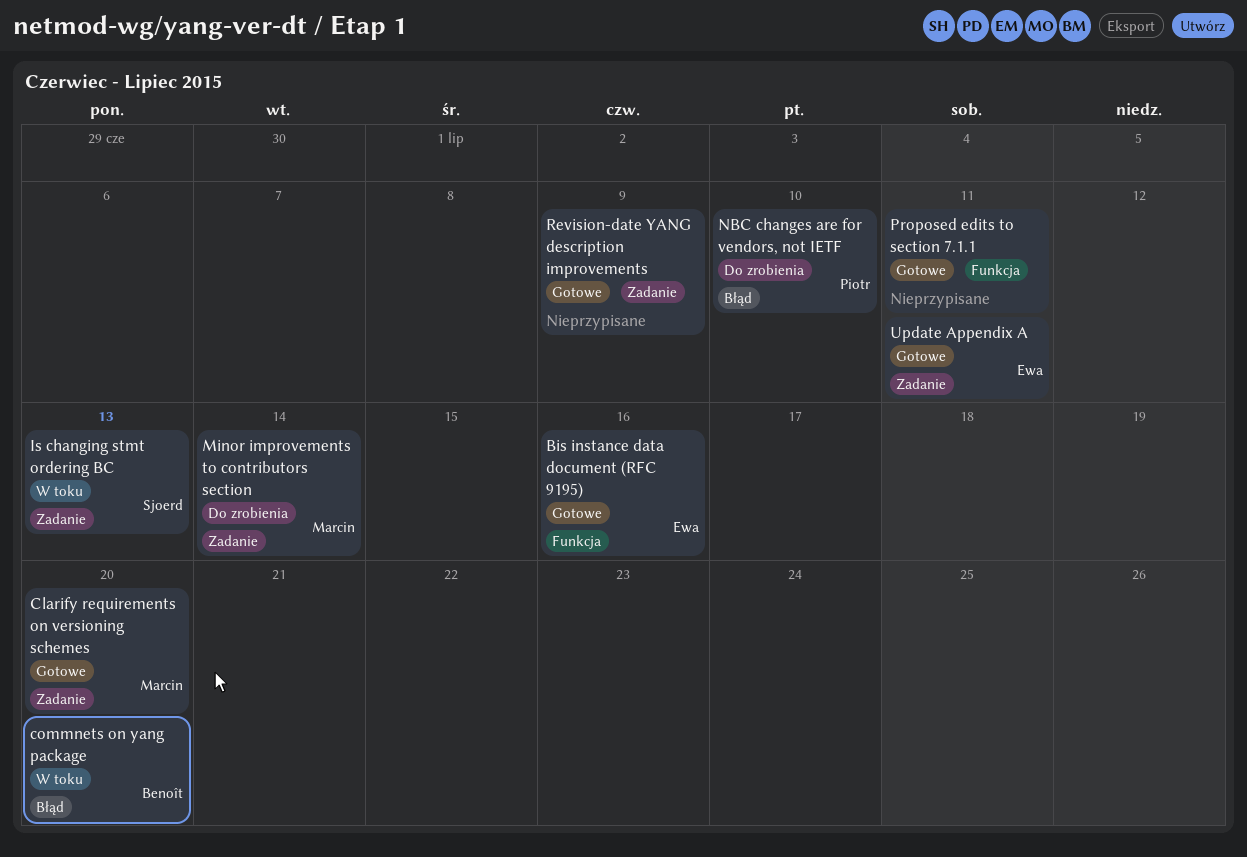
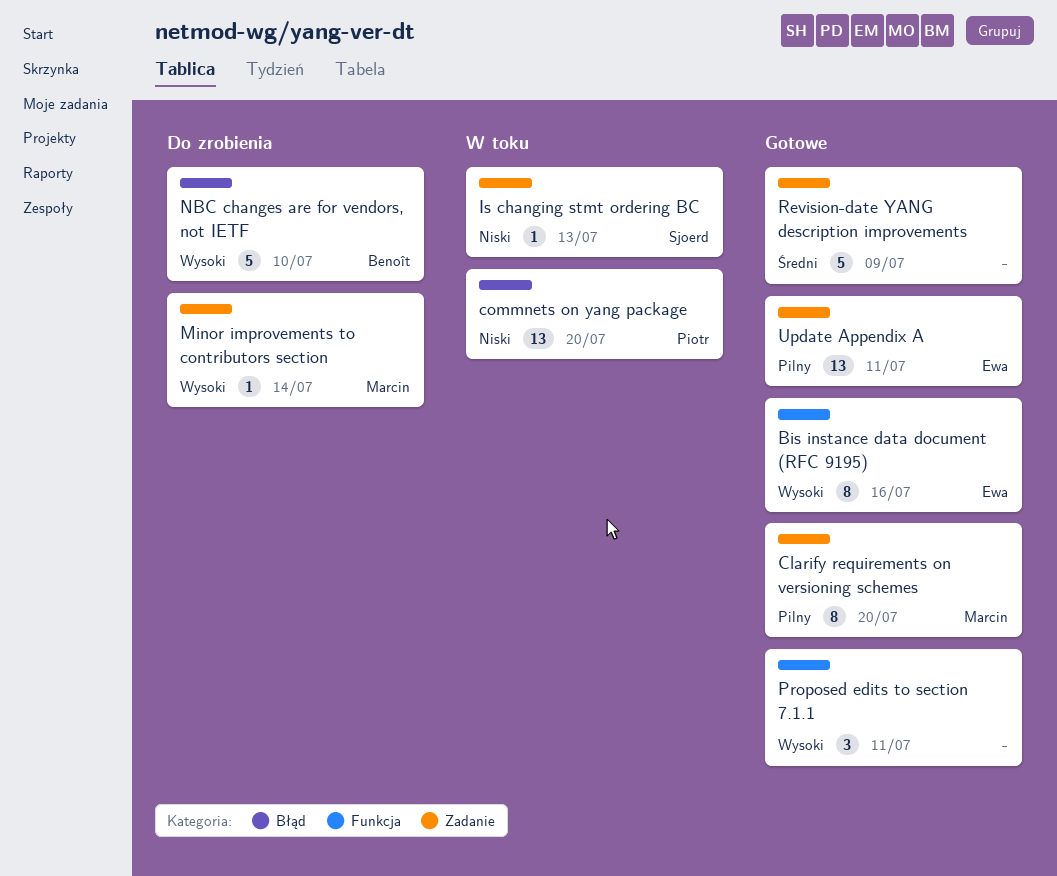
commnets on yang package, owner: Benoît -> Piotr
NBC changes are for vendors, not IETF, owner: Piotr -> Benoît

